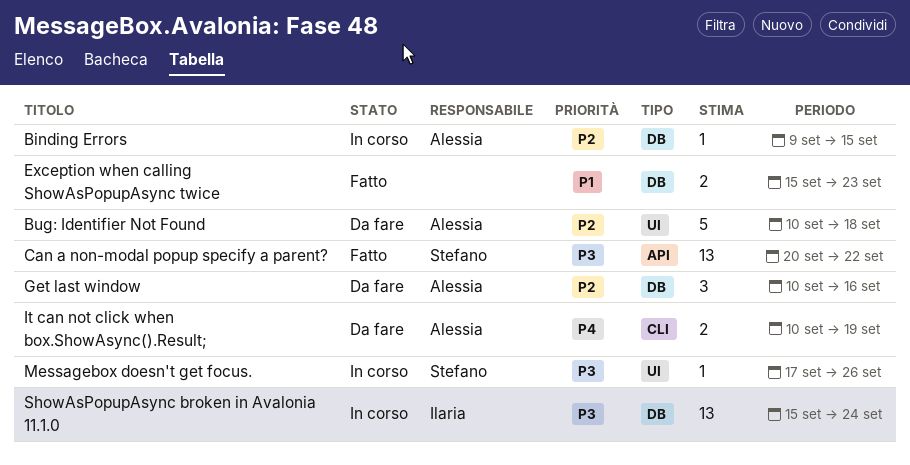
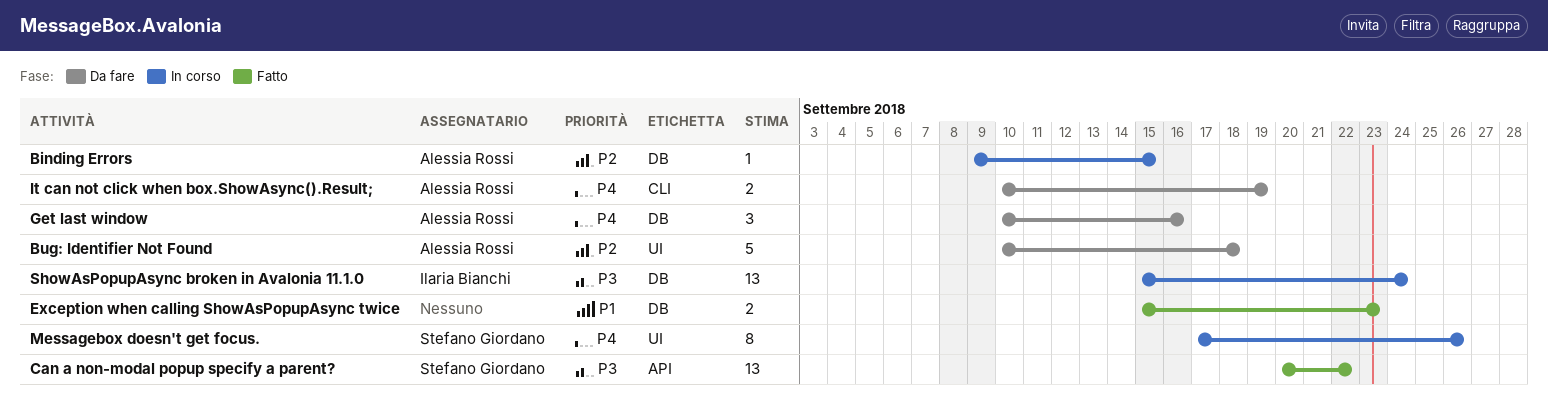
Get last window, priority: P2 -> P4
Messagebox doesn't get focus., priority: P3 -> P4
Messagebox doesn't get focus., estimate: 1 -> 8

